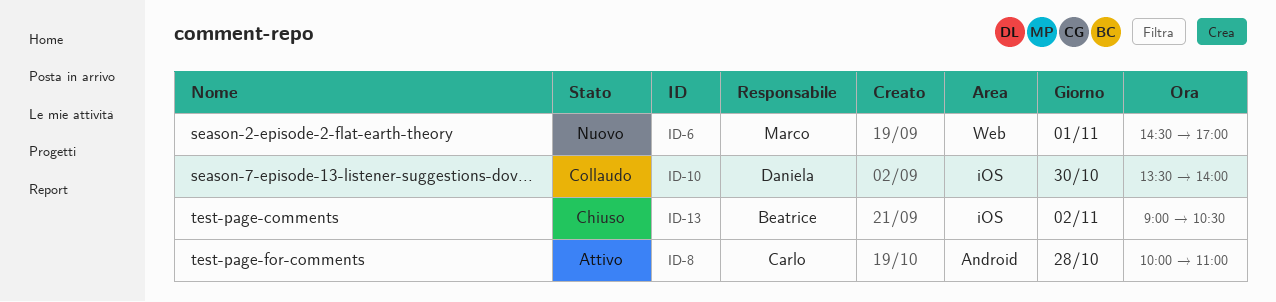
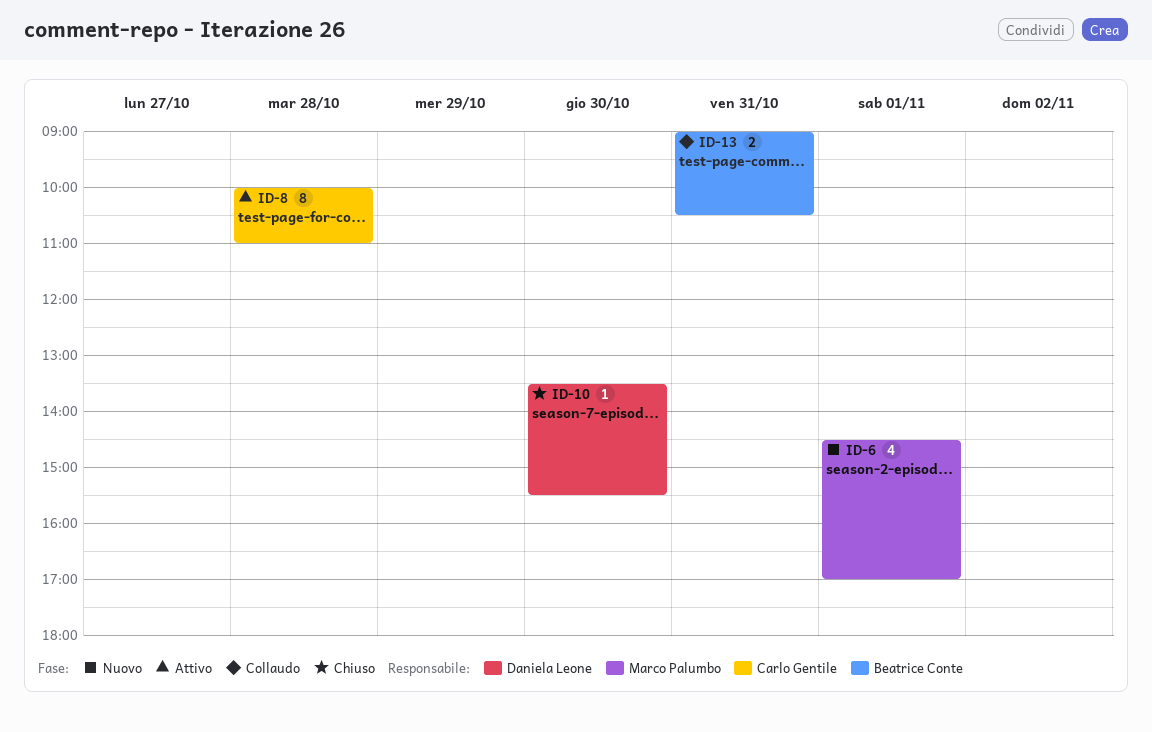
ID-10, status: Collaudo -> Chiuso
ID-10, ends: 14:00 -> 15:30
ID-13, status: Chiuso -> Collaudo
ID-13, day: Nov 2 -> Oct 31

